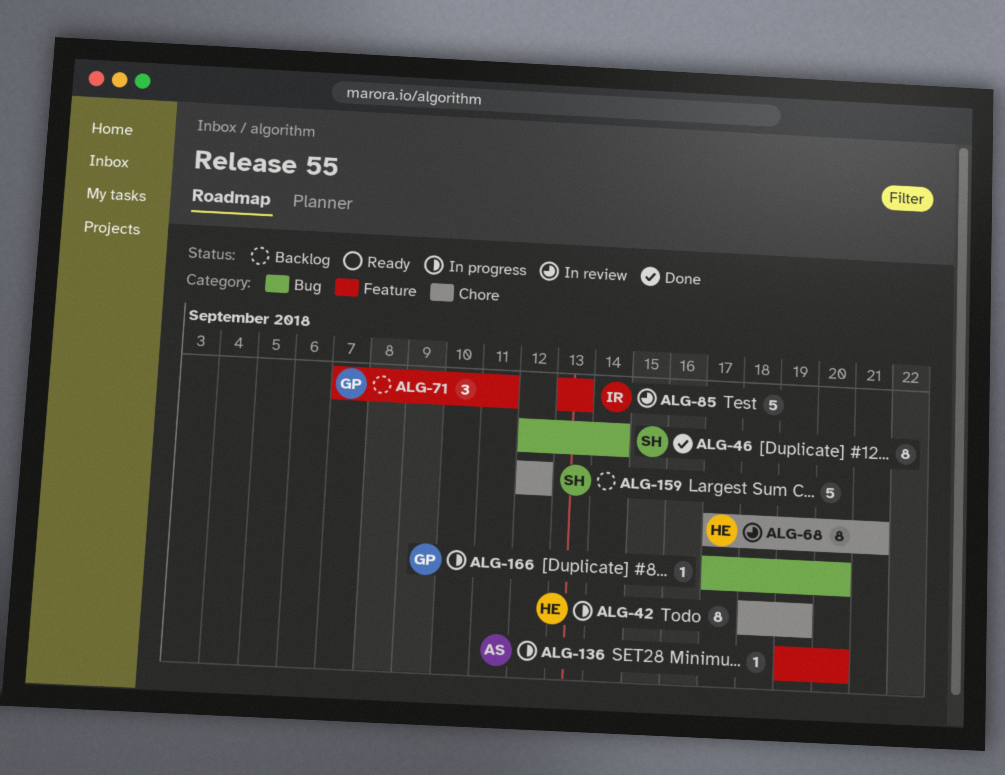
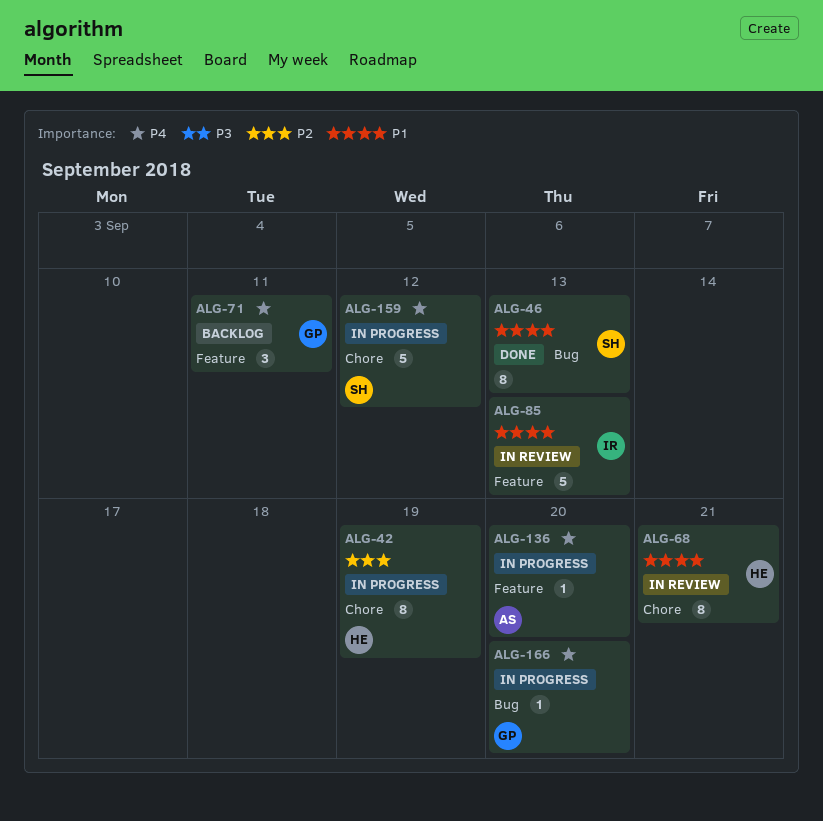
ALG-46, due: Sep 14 -> Sep 13
ALG-159, status: Backlog -> In progress

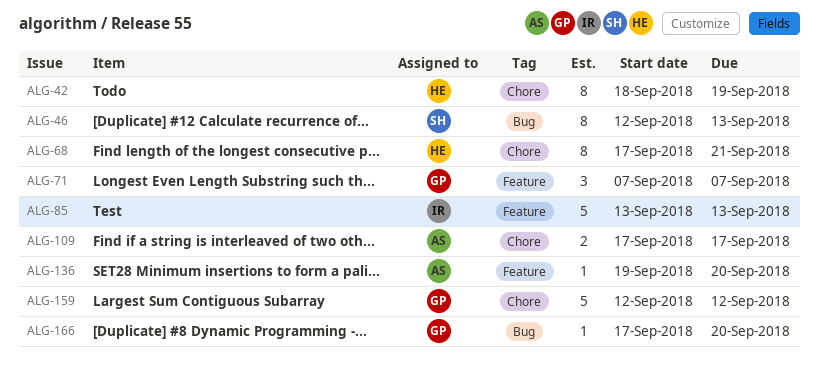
ALG-71, due: Sep 11 -> Sep 7
ALG-109: none -> present
ALG-159, owner: SH -> GP

